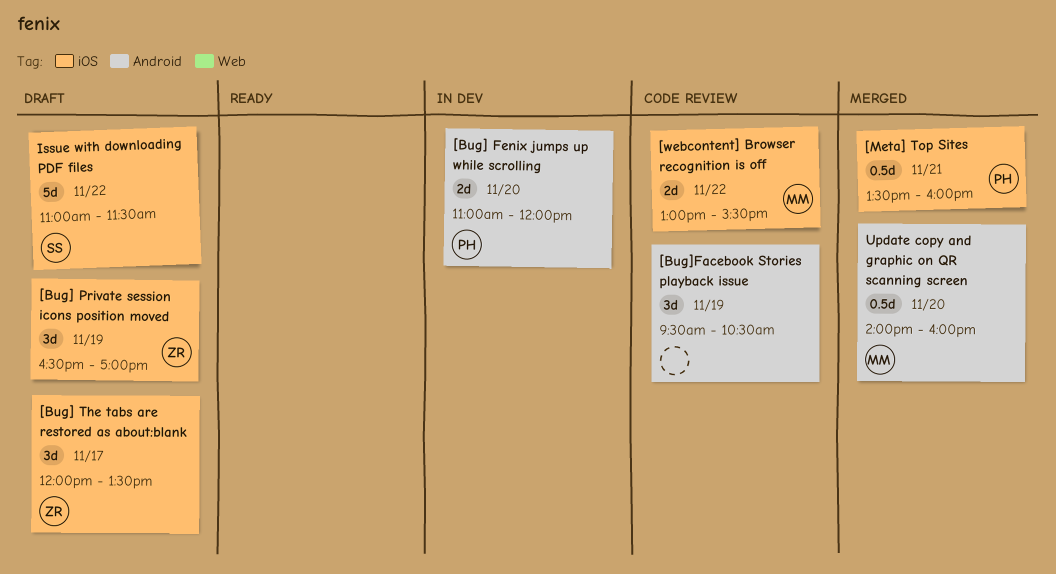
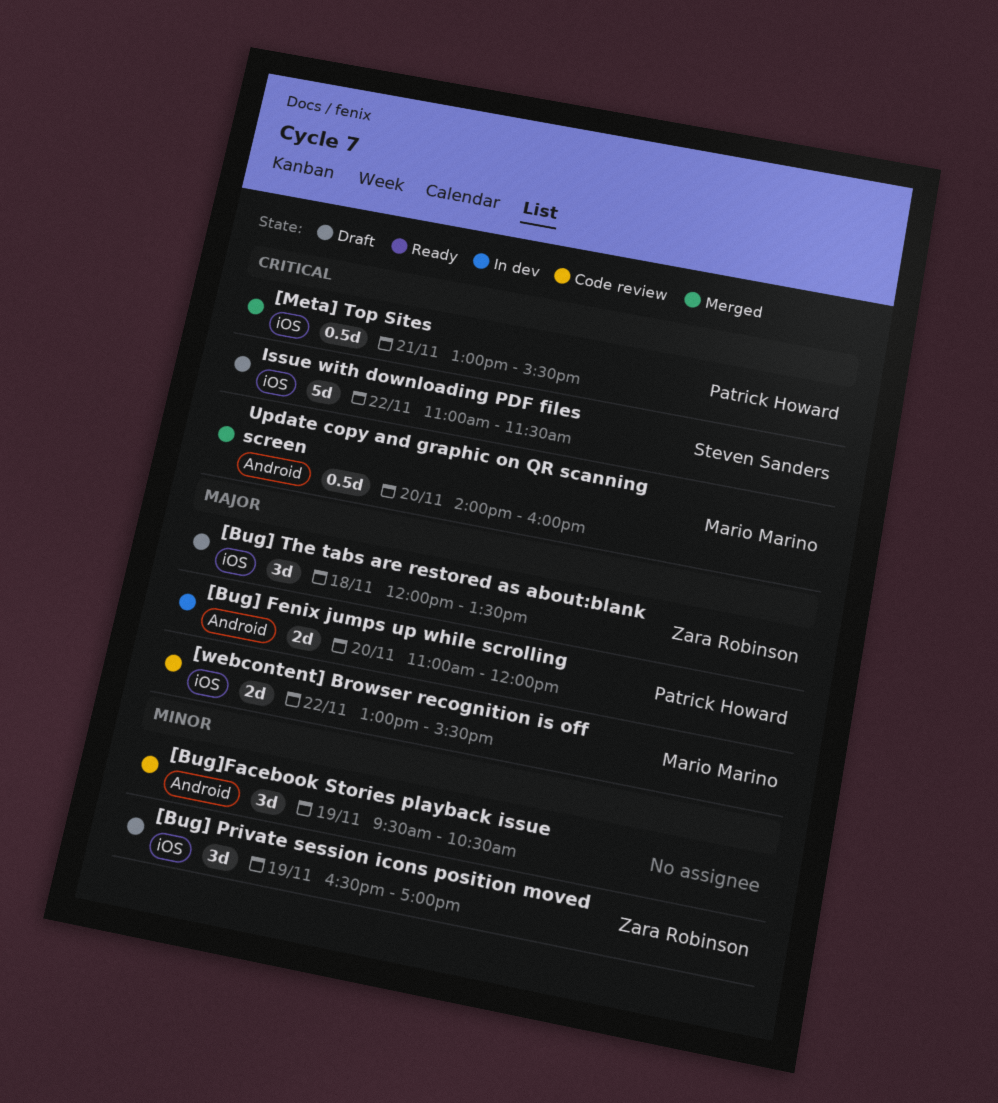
[Bug] The tabs are restored as about:blank, day: Nov 17 -> Nov 18
[Meta] Top Sites, begins: 13:30 -> 13:00
[Meta] Top Sites, ends: 16:00 -> 15:30

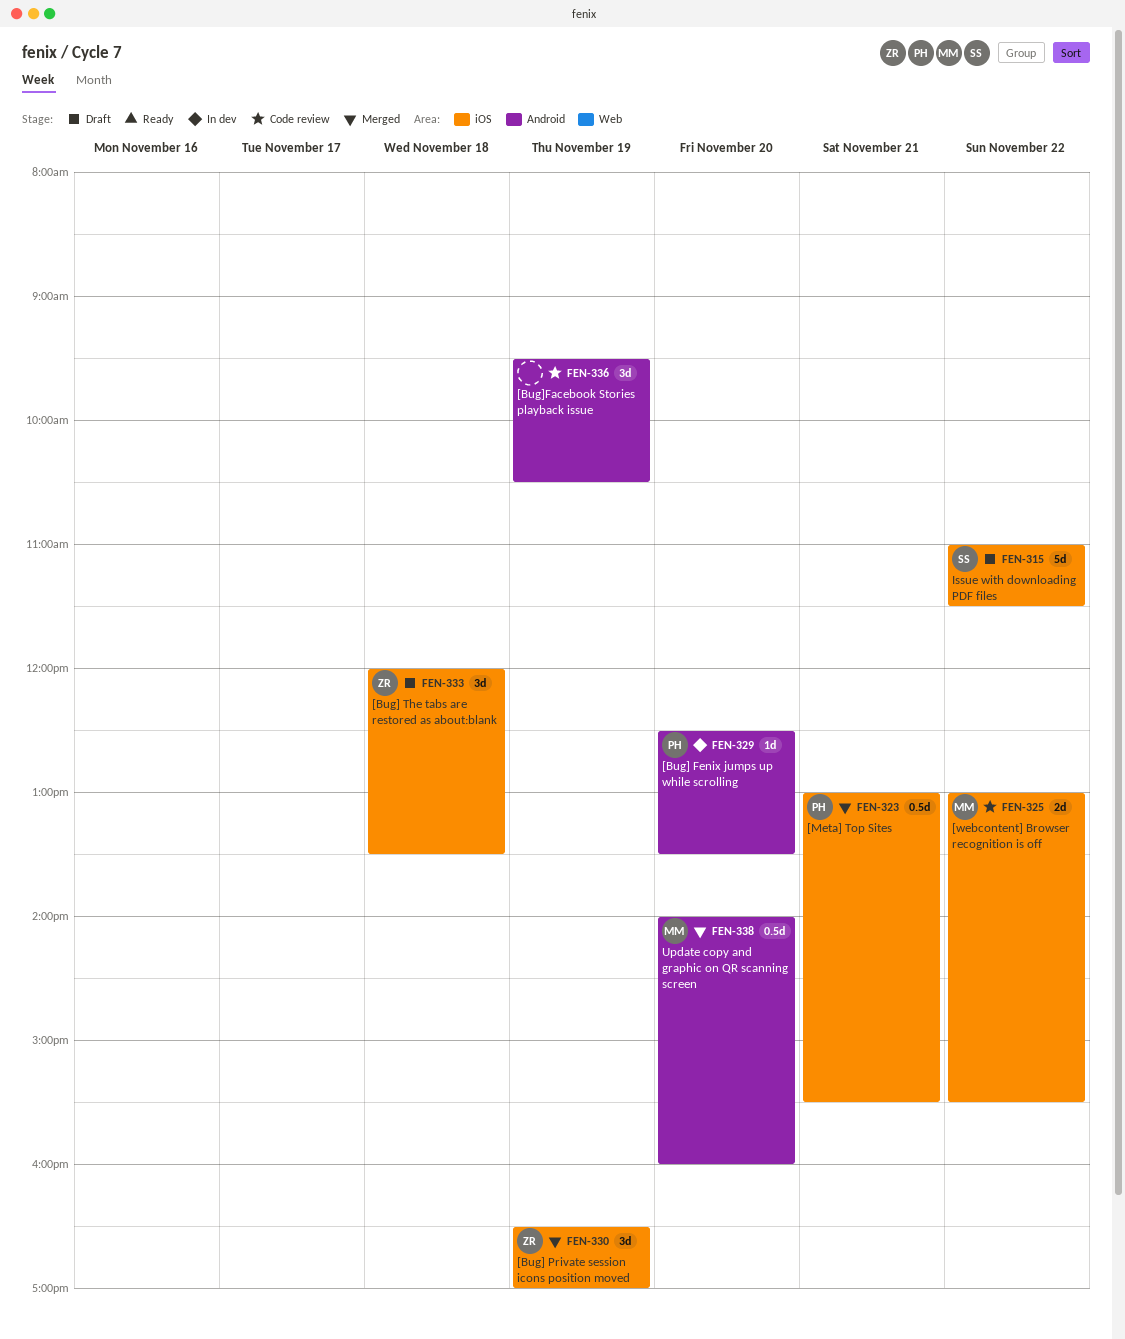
[Bug] Fenix jumps up while scrolling, estimate: 2d -> 1d
[Bug] Fenix jumps up while scrolling, begins: 11:00 -> 12:30
[Bug] Fenix jumps up while scrolling, ends: 12:00 -> 13:30
[Bug] Private session icons position moved, status: Draft -> Merged

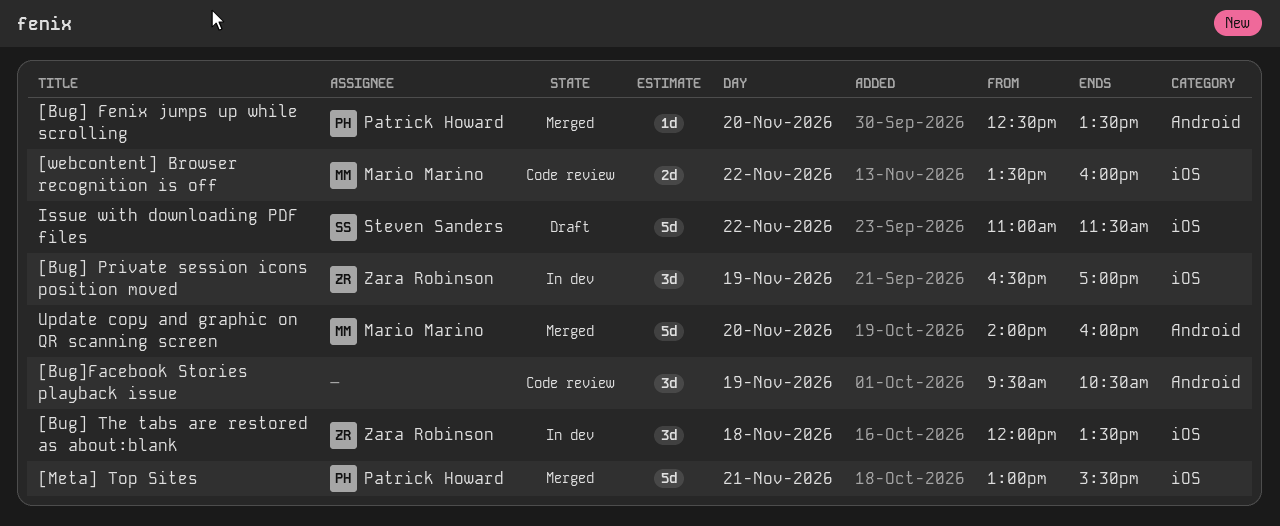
[Bug] Fenix jumps up while scrolling, status: In dev -> Merged
[Bug] Private session icons position moved, status: Merged -> In dev
[Bug] The tabs are restored as about:blank, status: Draft -> In dev
[Meta] Top Sites, estimate: 0.5d -> 5d
[webcontent] Browser recognition is off, begins: 13:00 -> 13:30
[webcontent] Browser recognition is off, ends: 15:30 -> 16:00
Update copy and graphic on QR scanning screen, estimate: 0.5d -> 5d

